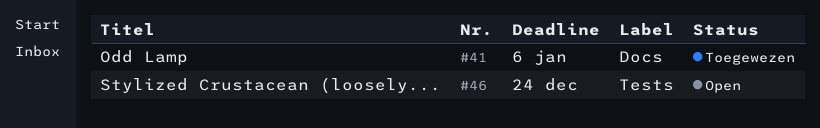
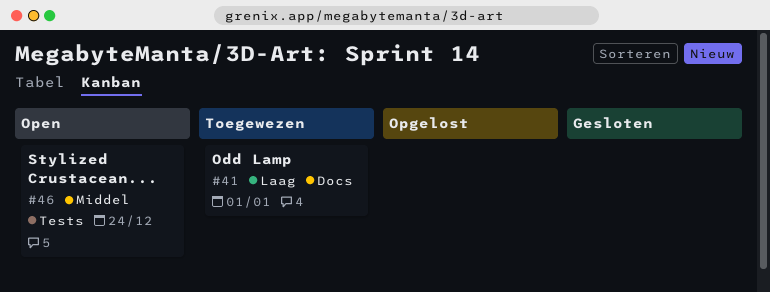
#41, due: Jan 6 -> Jan 1

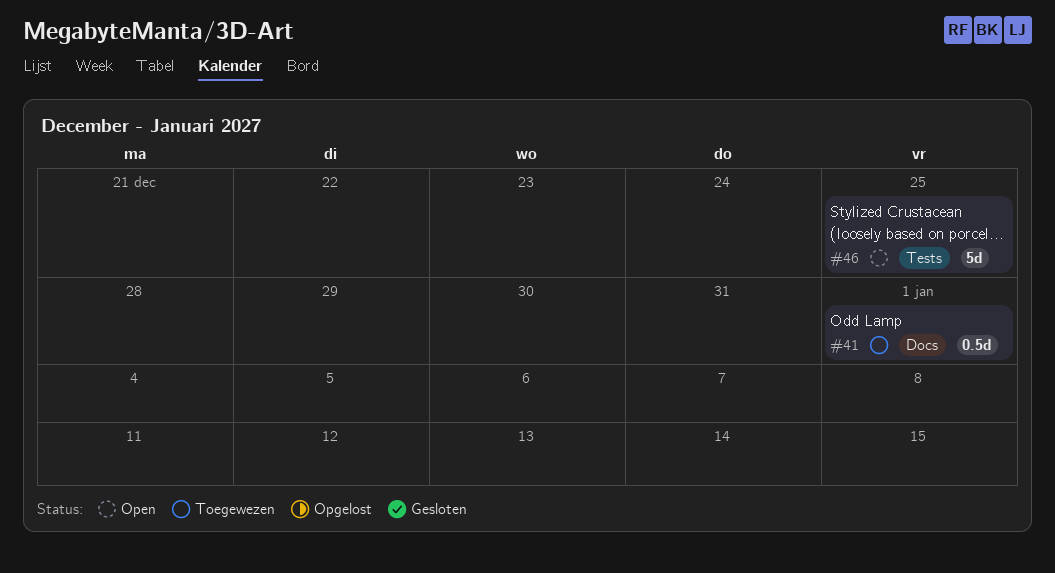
#46, due: Dec 24 -> Dec 25

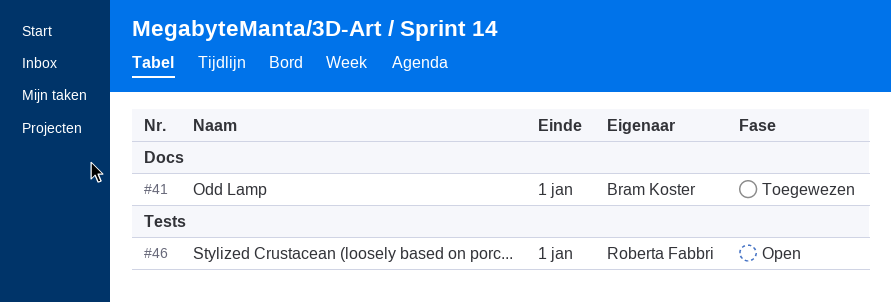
#46, due: Dec 25 -> Jan 1

